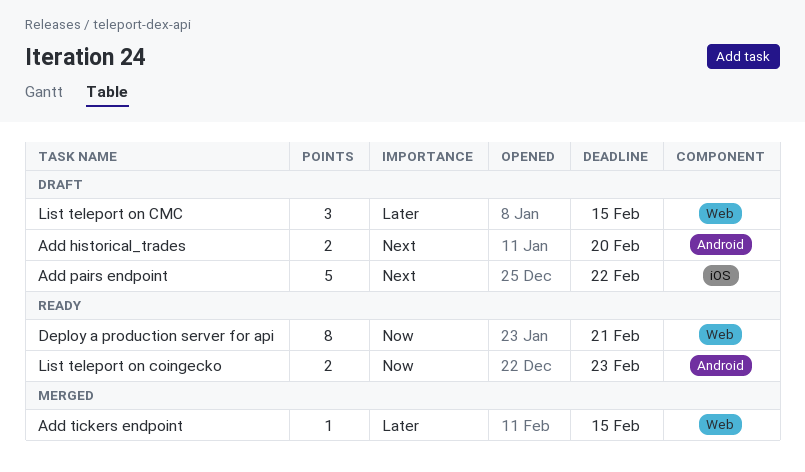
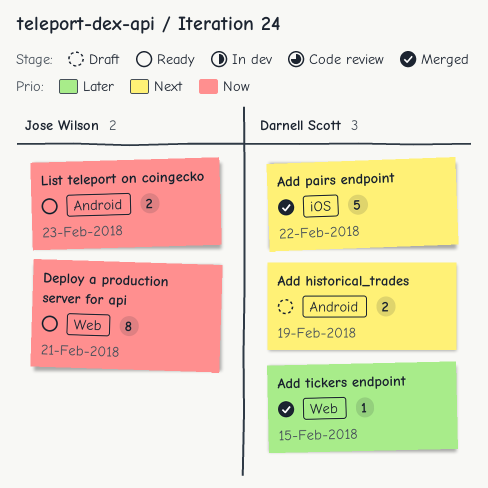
Add historical_trades, due: Feb 20 -> Feb 19
Add pairs endpoint, status: Draft -> Merged
List teleport on CMC: present -> none

